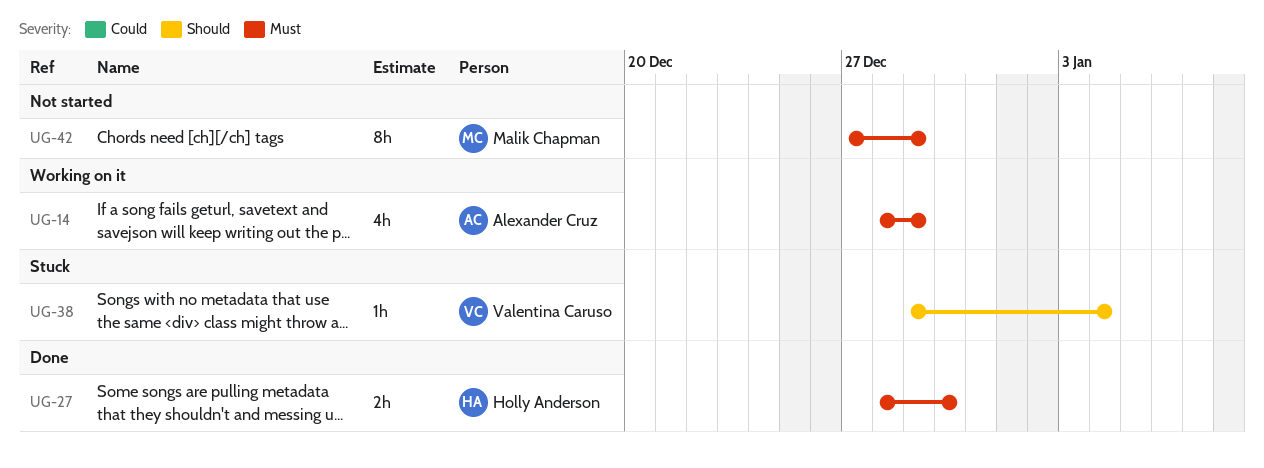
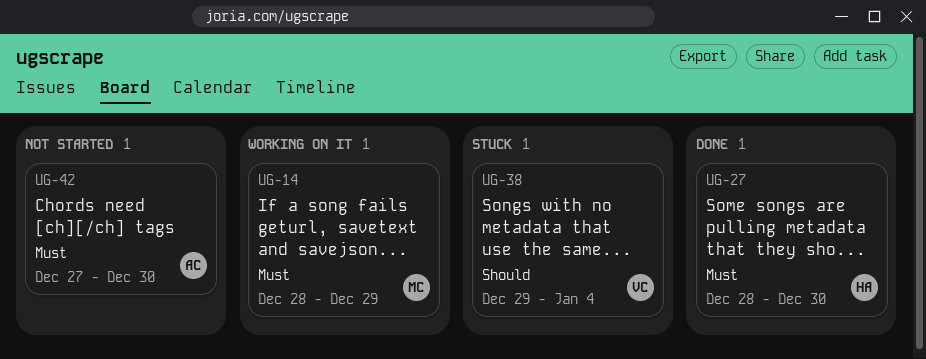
UG-14, owner: Alexander Cruz -> Malik Chapman
UG-42, owner: Malik Chapman -> Alexander Cruz
UG-42, due: Dec 29 -> Dec 30

